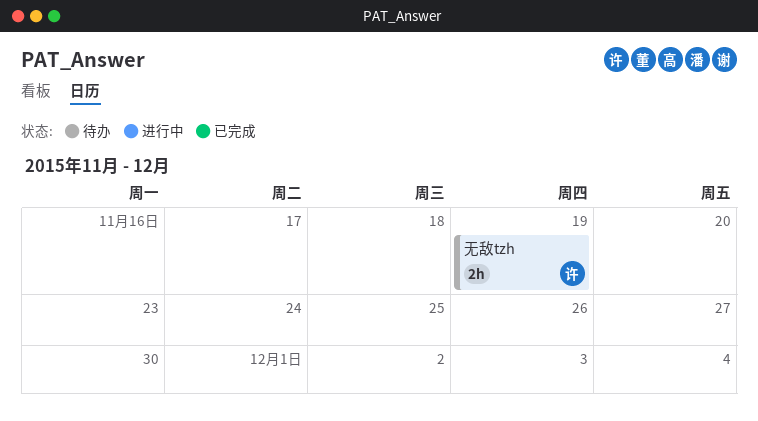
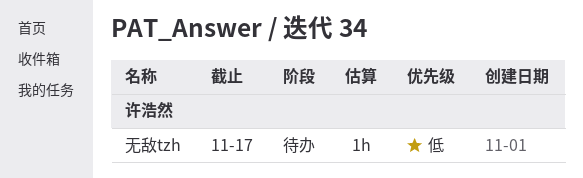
无敌tzh, estimate: 2h -> 1h
无敌tzh, due: Nov 19 -> Nov 17

